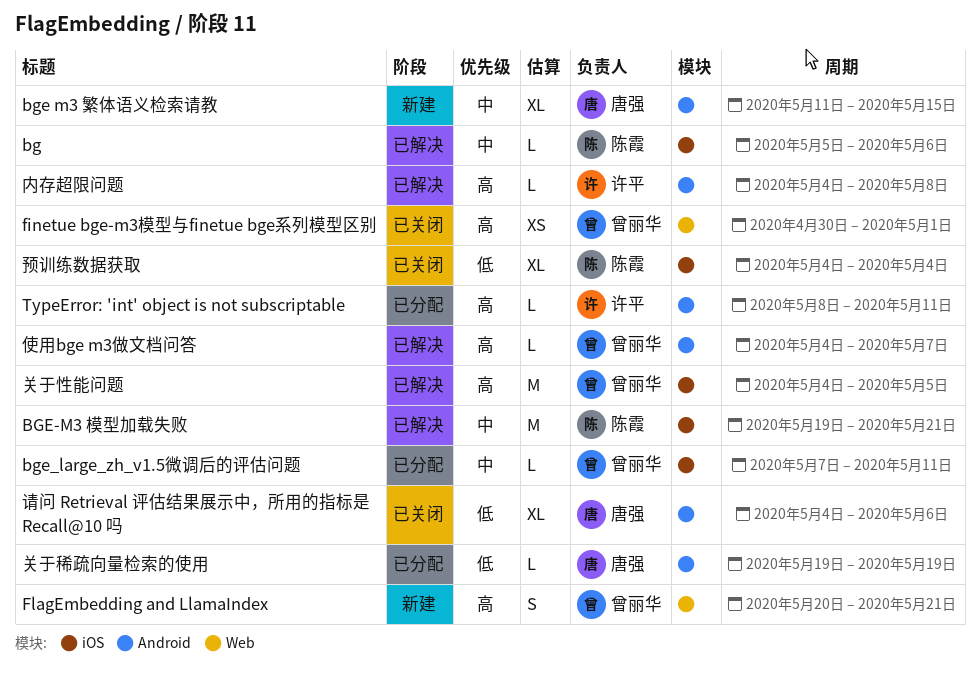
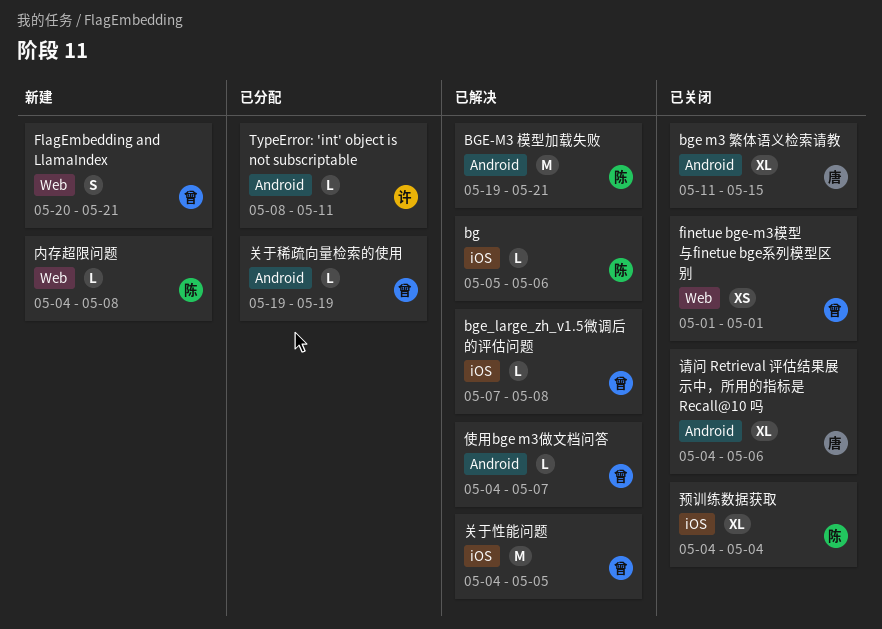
bge m3 繁体语义检索请教, status: 新建 -> 已关闭
BGE-M3 模型加载失败, label: iOS -> Android
bge_large_zh_v1.5微调后的评估问题, status: 已分配 -> 已解决
bge_large_zh_v1.5微调后的评估问题, due: May 11 -> May 8
finetue bge-m3模型与finetue bge系列模型区别, start: Apr 30 -> May 1
关于稀疏向量检索的使用, owner: 唐强 -> 曾丽华
内存超限问题, status: 已解决 -> 新建
内存超限问题, owner: 许平 -> 陈霞
内存超限问题, label: Android -> Web

